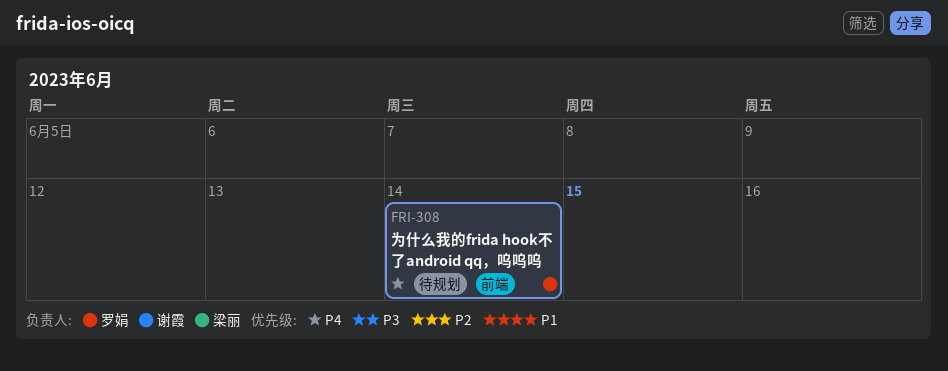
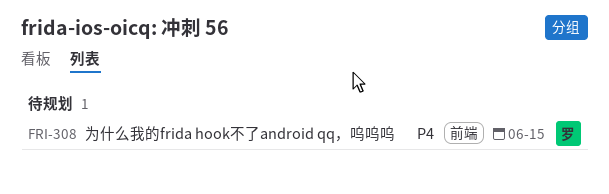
FRI-308, due: Jun 14 -> Jun 15

